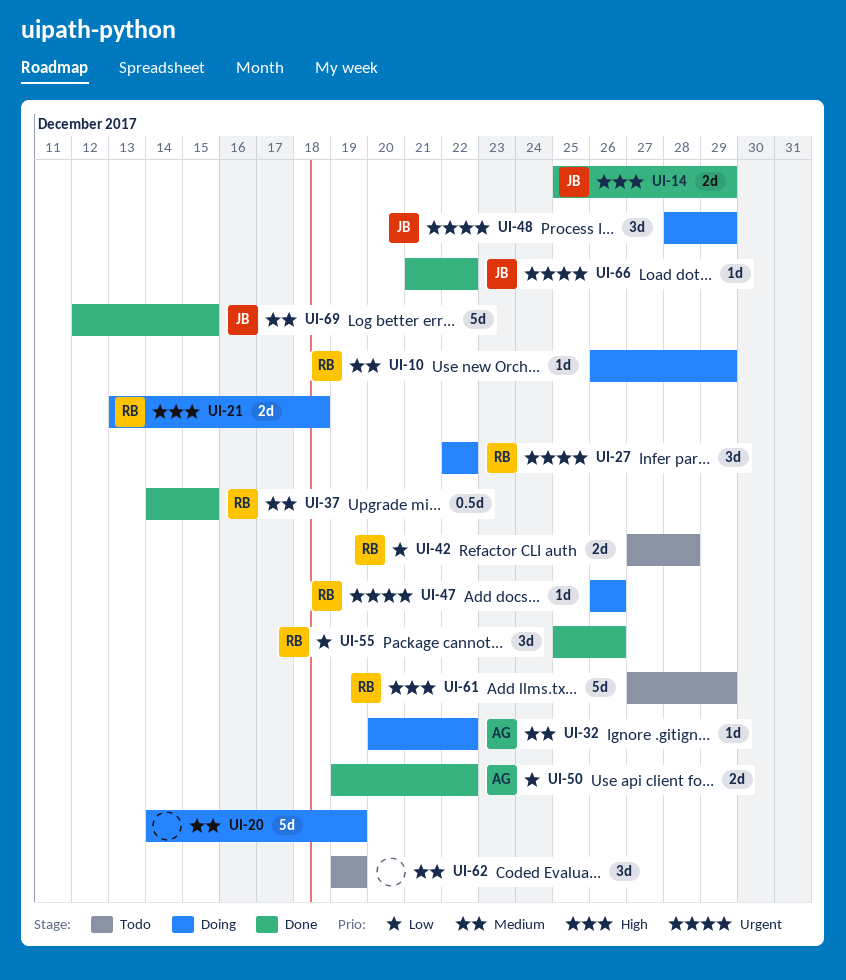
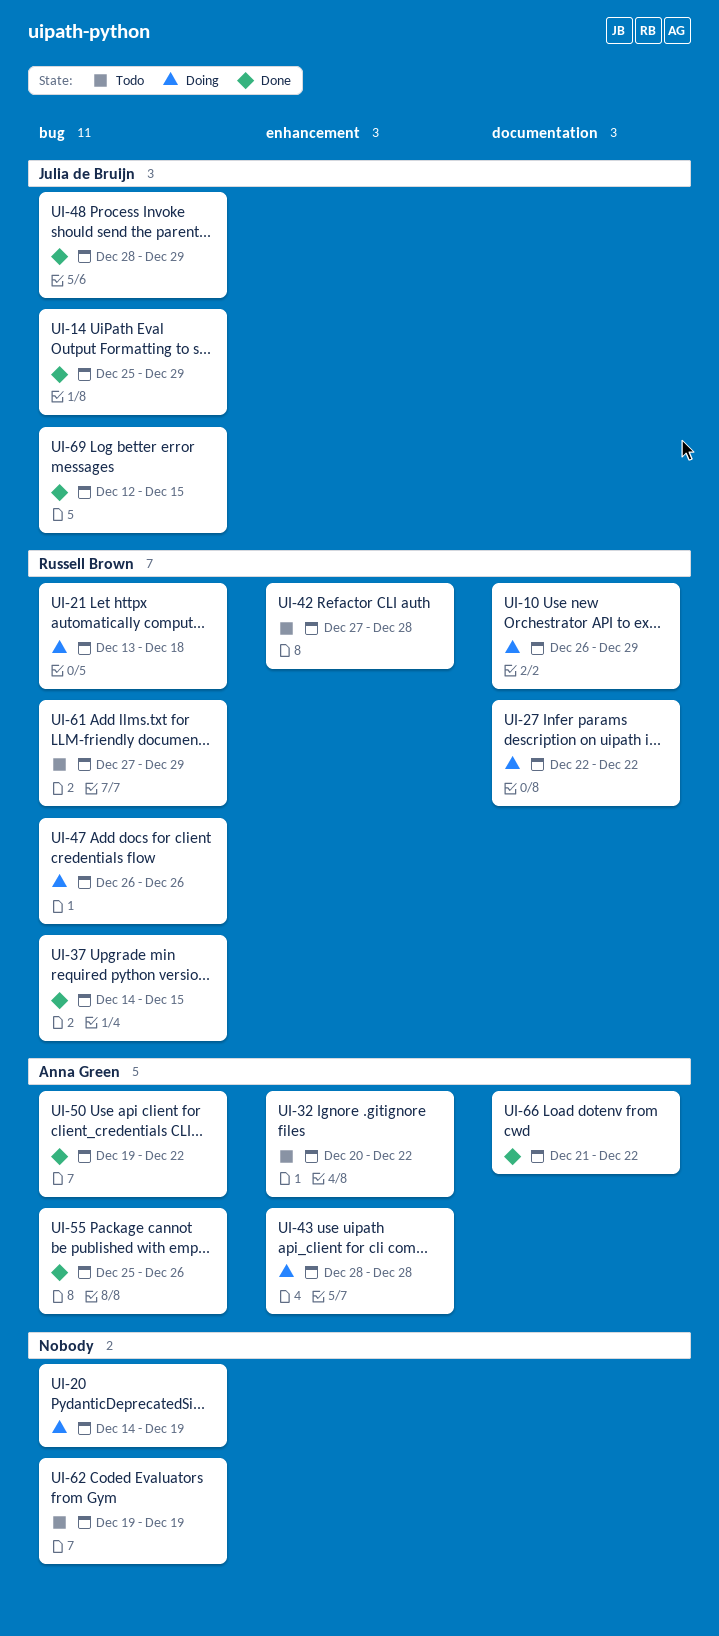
UI-32, status: Doing -> Todo
UI-43: none -> present
UI-48, status: Doing -> Done
UI-55, owner: Russell Brown -> Anna Green
UI-66, owner: Julia de Bruijn -> Anna Green

